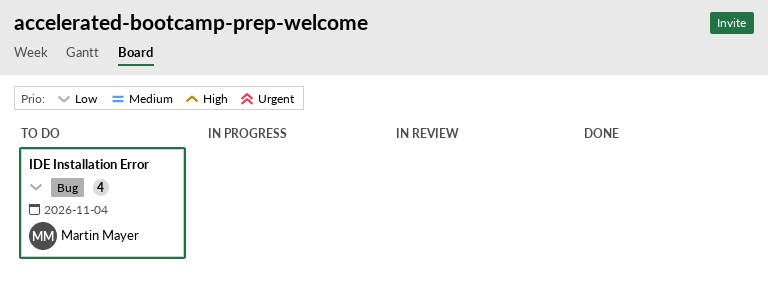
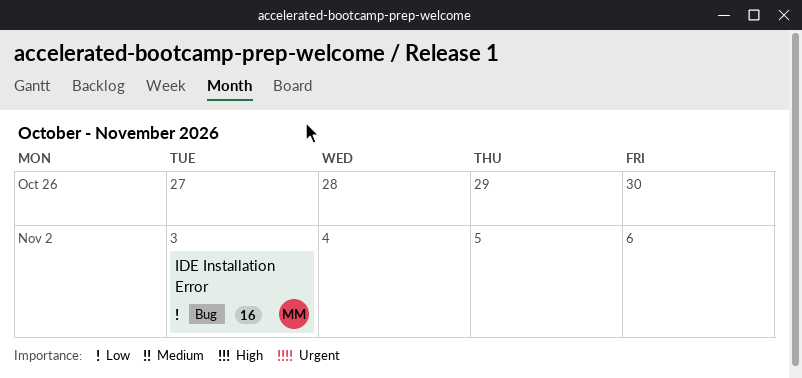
IDE Installation Error, estimate: 4 -> 16
IDE Installation Error, due: Nov 4 -> Nov 3

